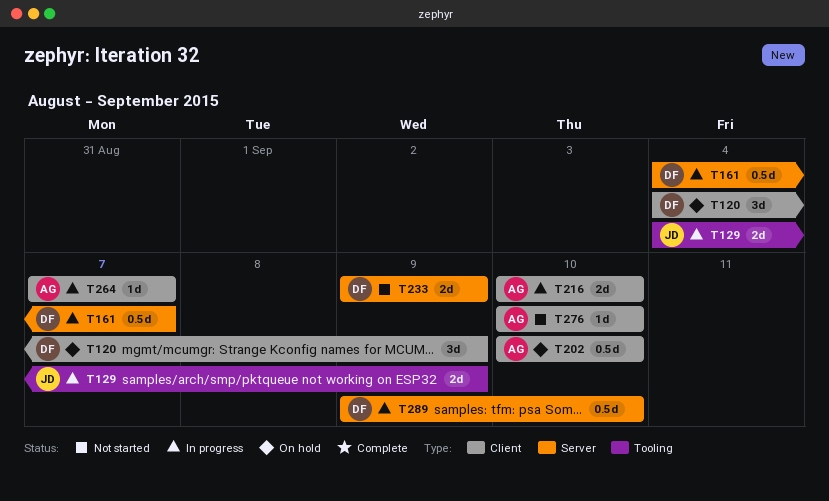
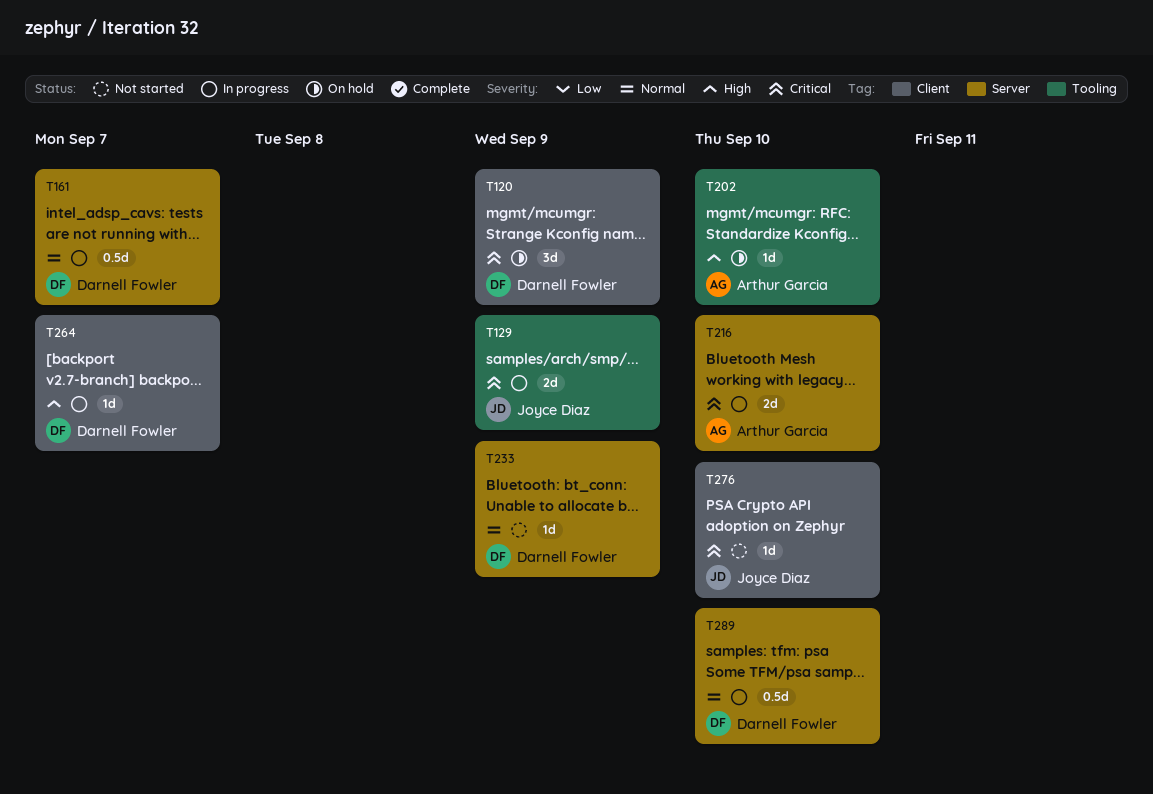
T202, label: Client -> Tooling
T202, estimate: 0.5d -> 1d
T216, label: Client -> Server
T233, estimate: 2d -> 1d
T264, owner: Arthur Garcia -> Darnell Fowler
T276, owner: Arthur Garcia -> Joyce Diaz

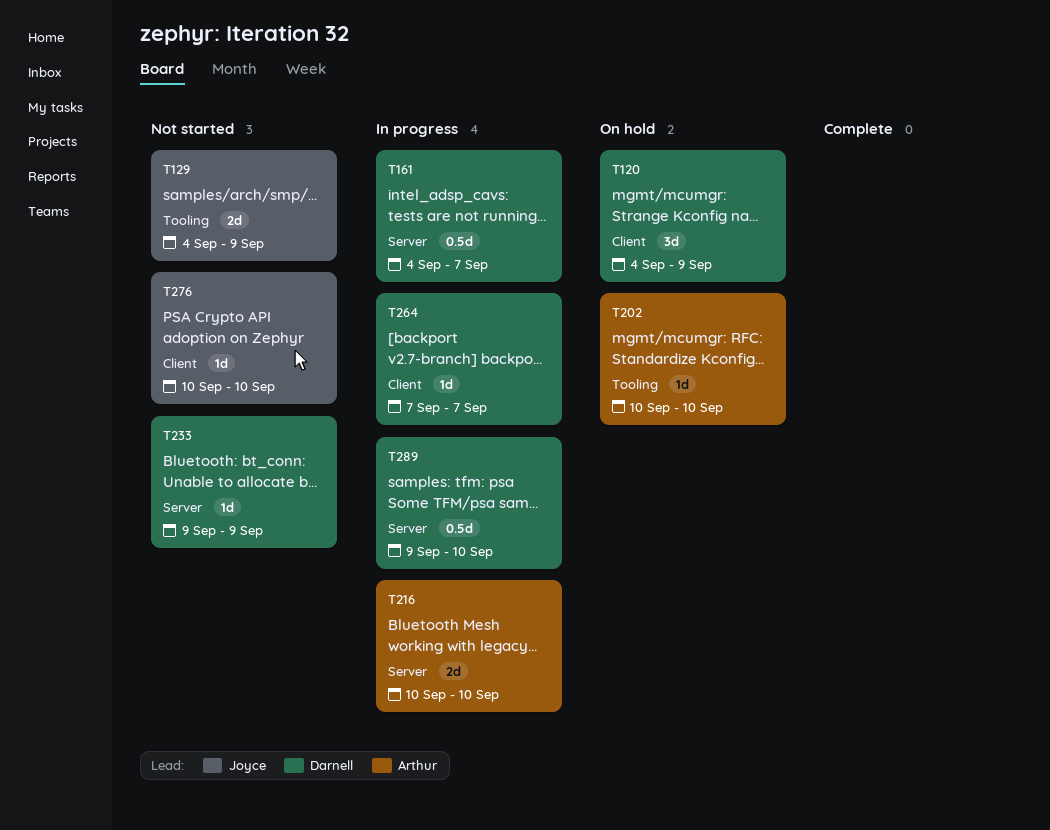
T129, status: In progress -> Not started

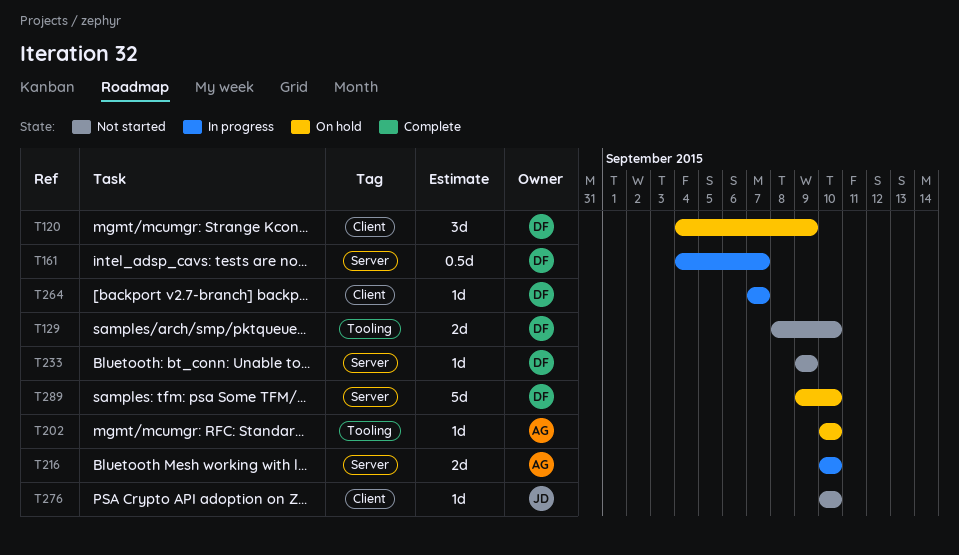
T129, owner: Joyce -> Darnell
T129, start: Sep 4 -> Sep 8
T129, due: Sep 9 -> Sep 10
T289, status: In progress -> On hold
T289, estimate: 0.5d -> 5d

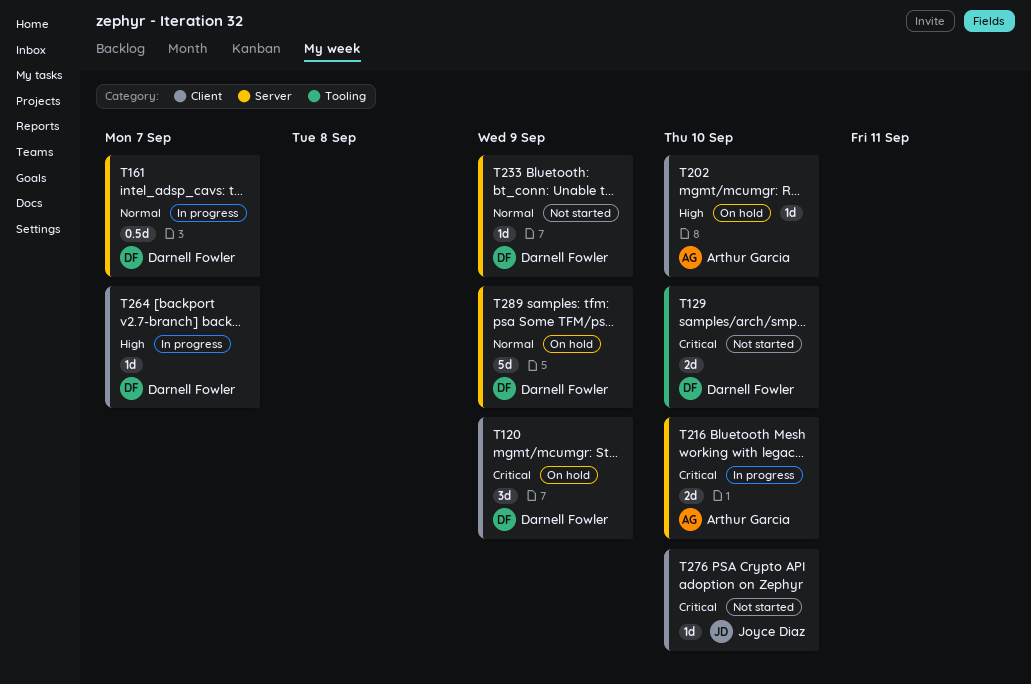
T202, label: Tooling -> Client
T289, due: Sep 10 -> Sep 9

